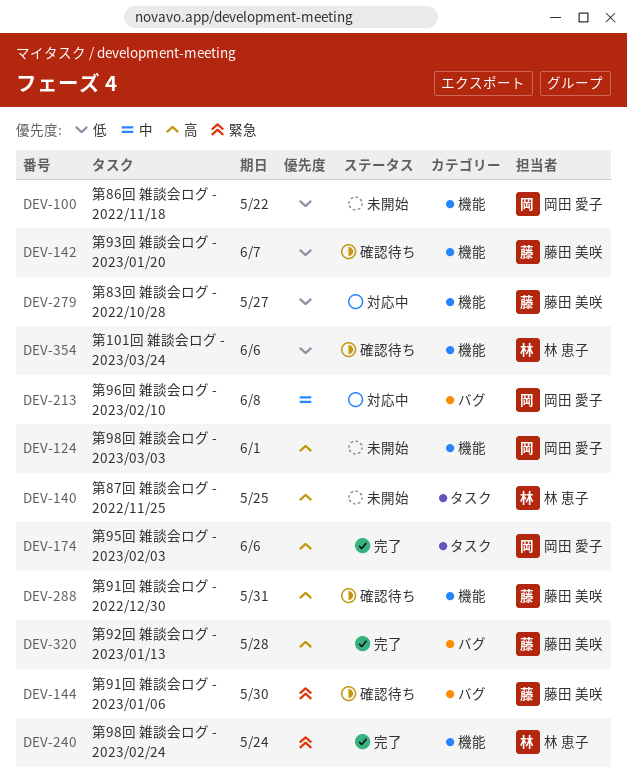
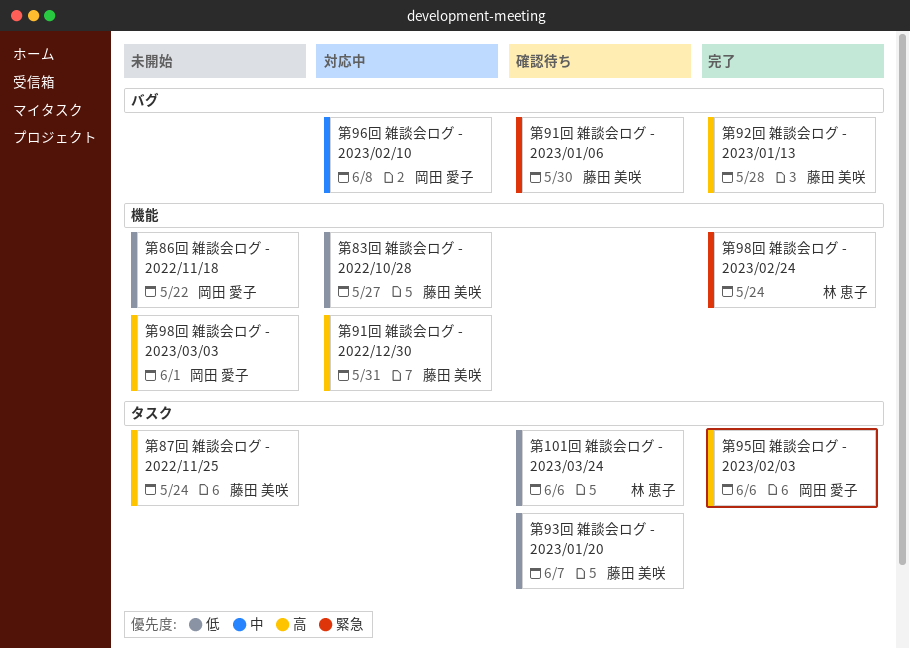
第101回 雑談会ログ - 2023/03/24, label: 機能 -> タスク
第87回 雑談会ログ - 2022/11/25, owner: 林 恵子 -> 藤田 美咲
第87回 雑談会ログ - 2022/11/25, due: May 25 -> May 24
第91回 雑談会ログ - 2022/12/30, status: 確認待ち -> 対応中
第93回 雑談会ログ - 2023/01/20, label: 機能 -> タスク

